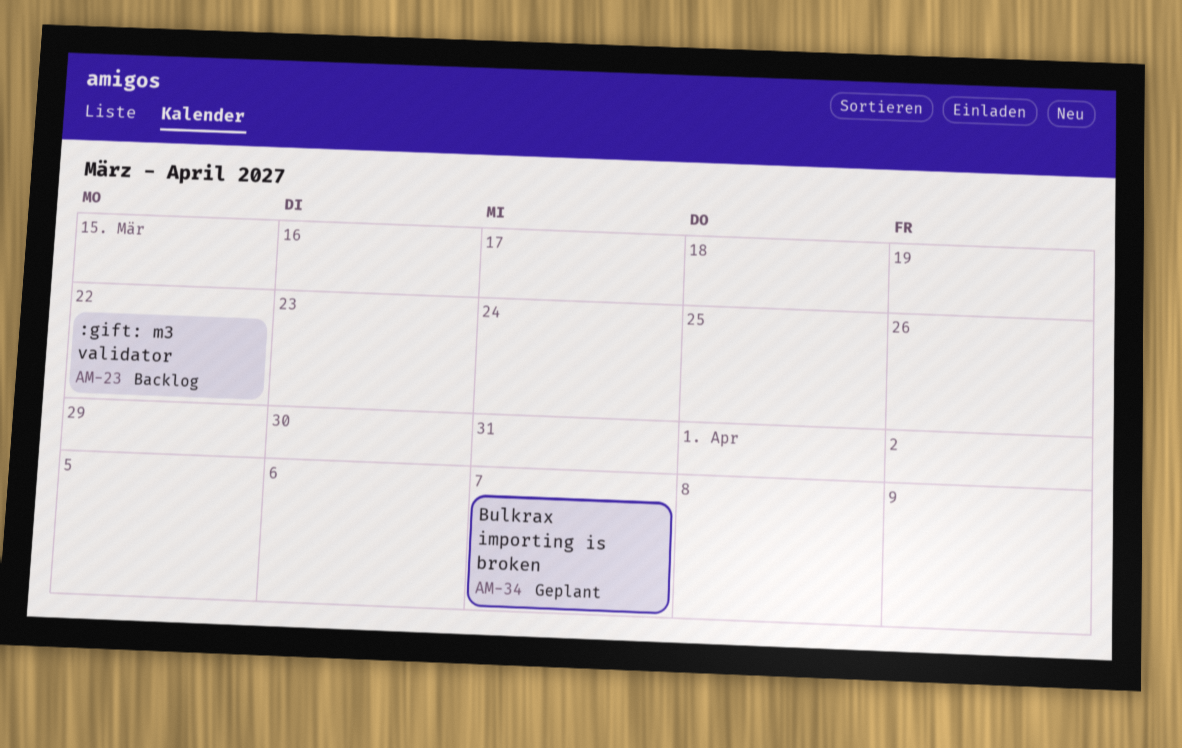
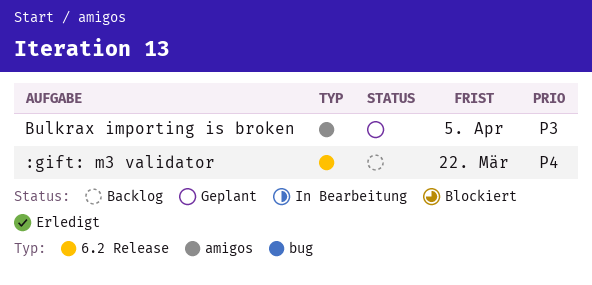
Bulkrax importing is broken, due: Apr 7 -> Apr 5

